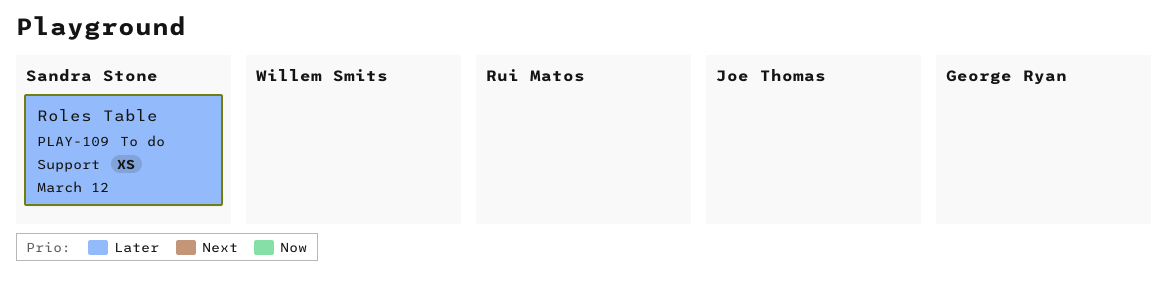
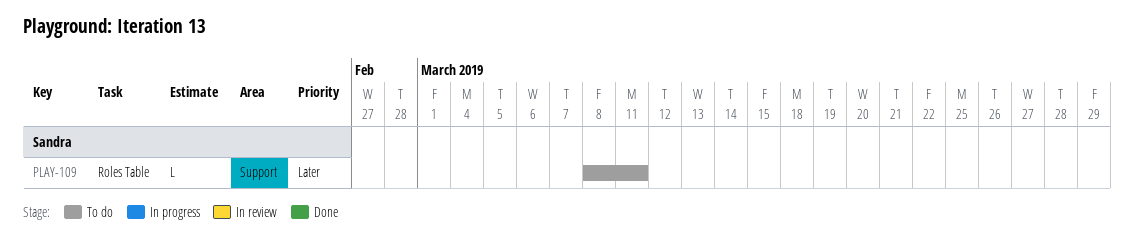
PLAY-109, estimate: XS -> L
PLAY-109, due: Mar 12 -> Mar 11

